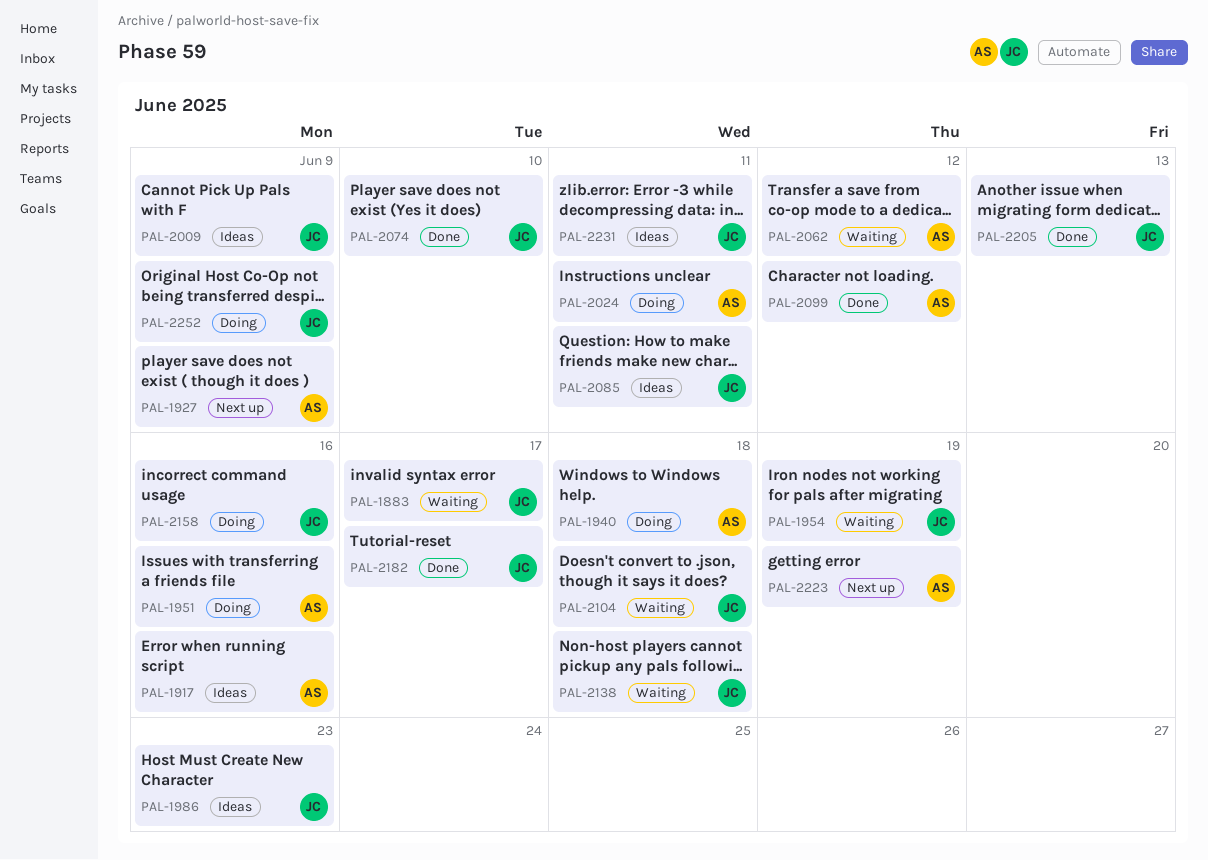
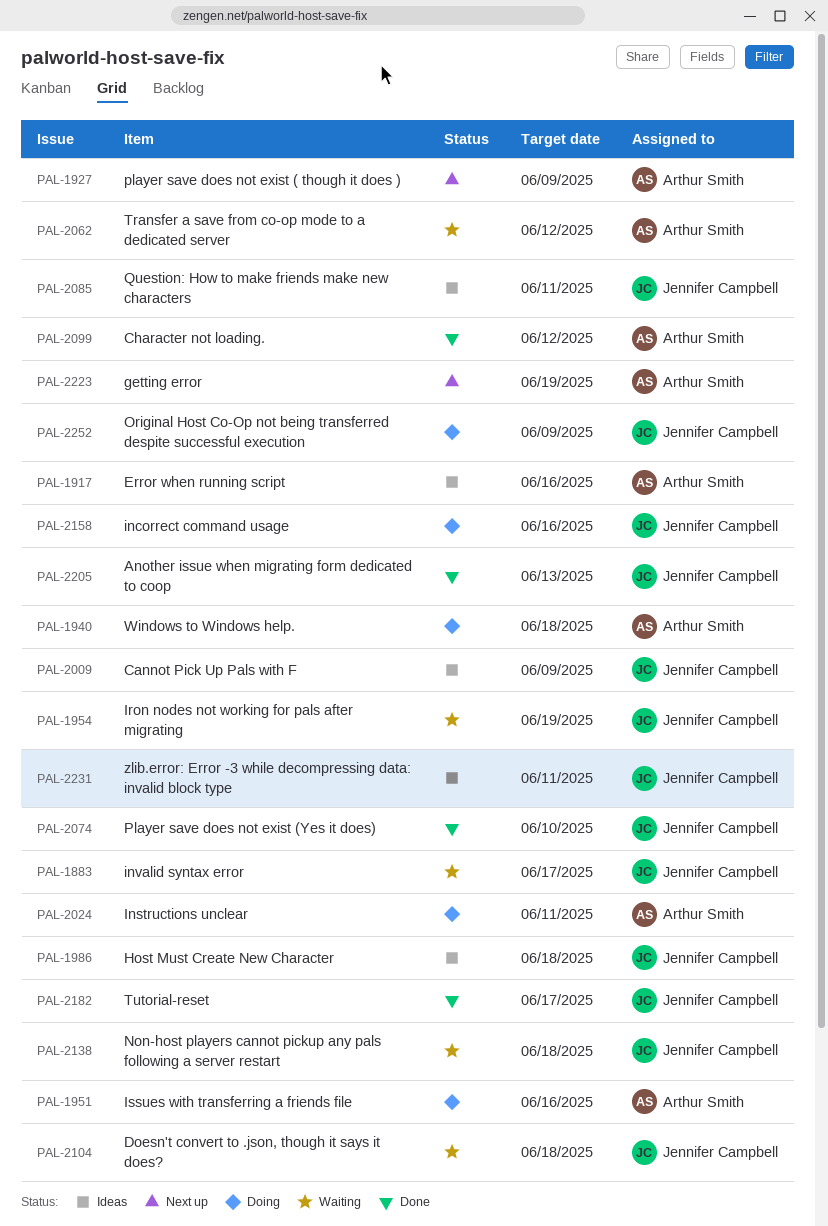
PAL-1986, due: Jun 23 -> Jun 18

